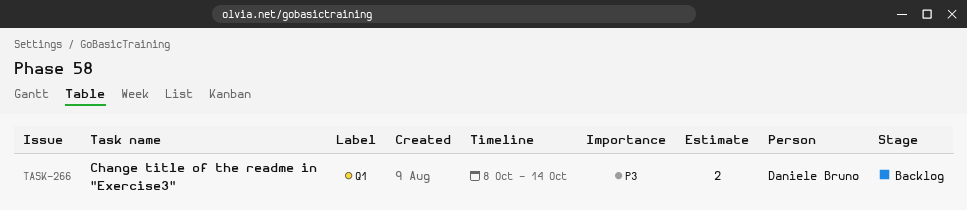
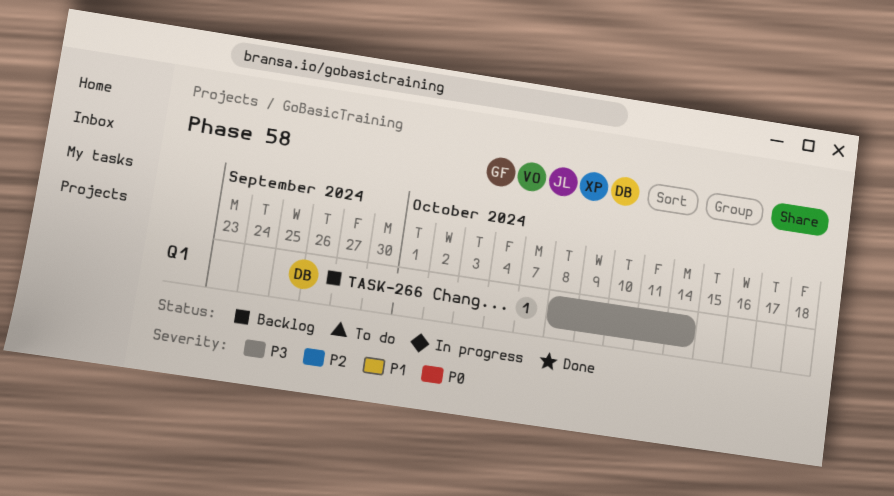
TASK-266, estimate: 2 -> 1

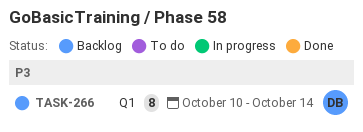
TASK-266, estimate: 1 -> 8
TASK-266, start: Oct 8 -> Oct 10

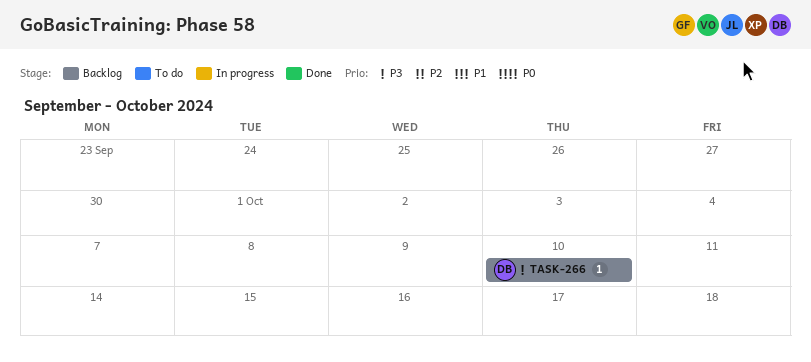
TASK-266, estimate: 8 -> 1
TASK-266, due: Oct 14 -> Oct 10

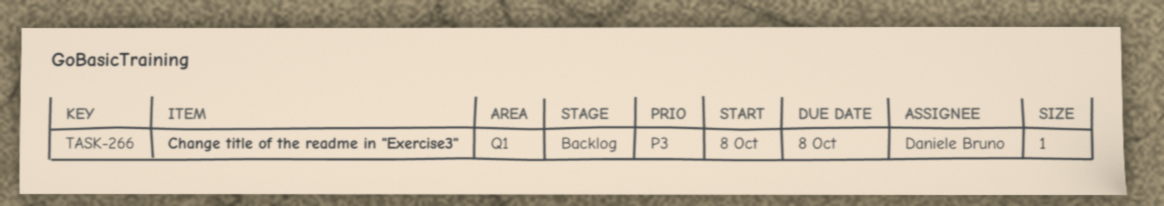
TASK-266, start: Oct 10 -> Oct 8
TASK-266, due: Oct 10 -> Oct 8

